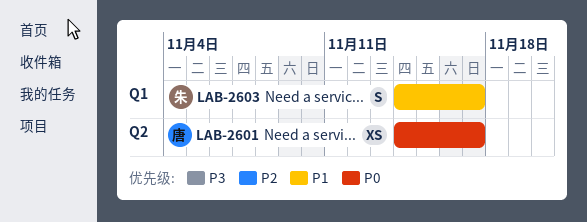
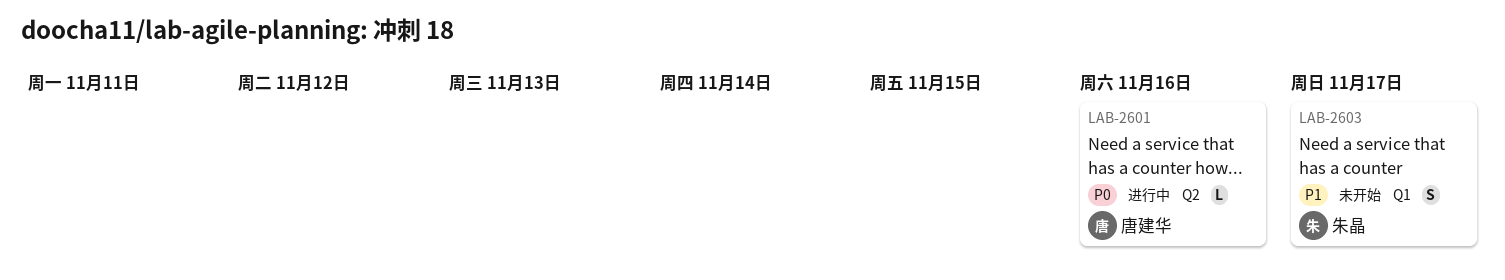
LAB-2601, estimate: XS -> L
LAB-2601, due: Nov 17 -> Nov 16

